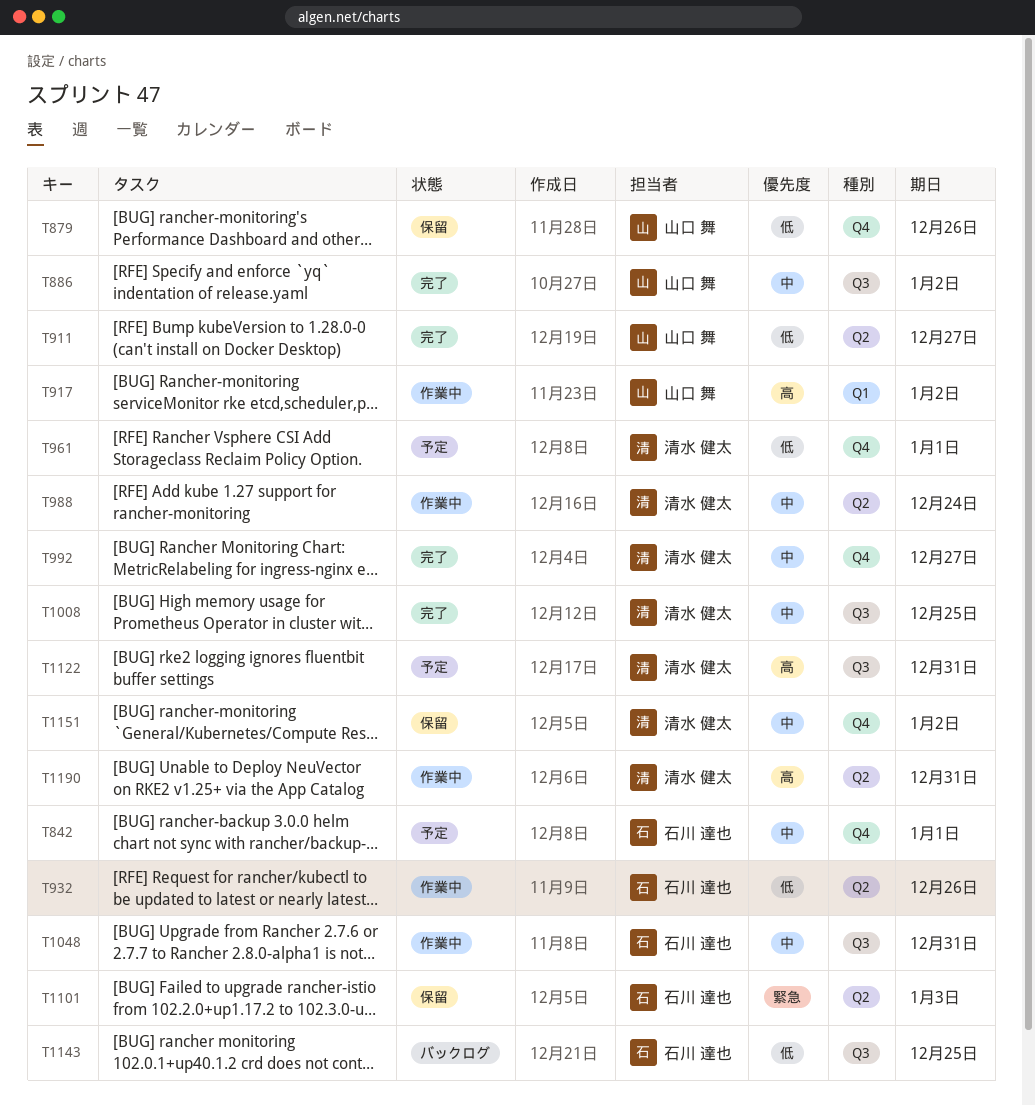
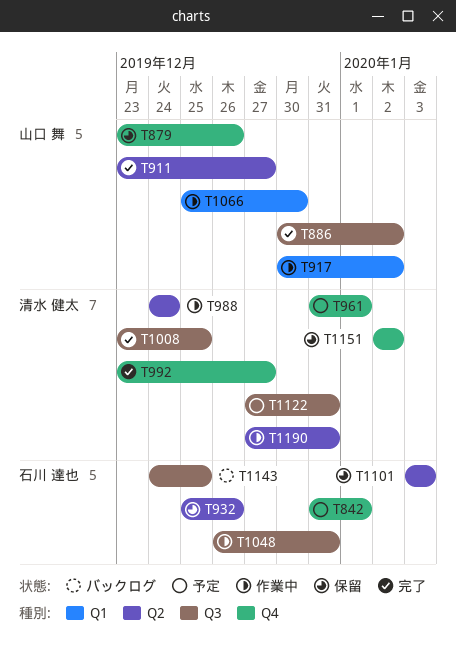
T932, status: 作業中 -> 保留
T1066: none -> present

